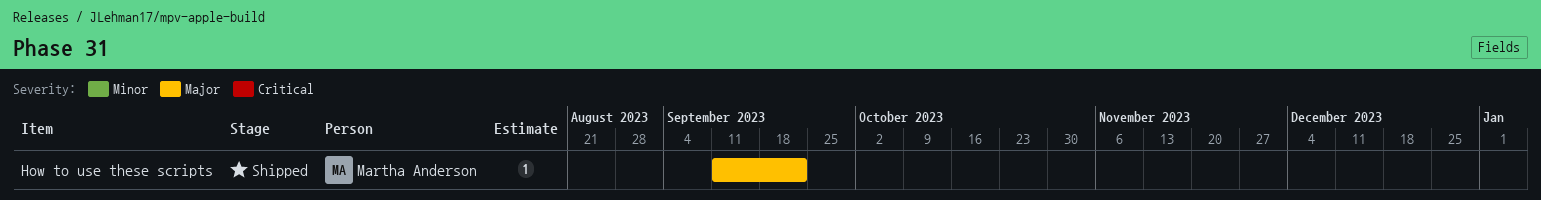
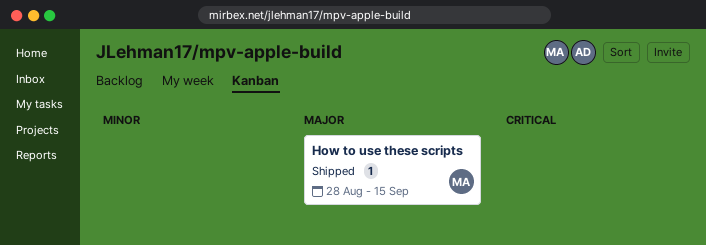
How to use these scripts, start: Sep 11 -> Aug 28
How to use these scripts, due: Sep 22 -> Sep 15

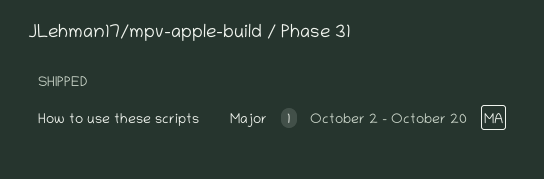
How to use these scripts, start: Aug 28 -> Oct 2
How to use these scripts, due: Sep 15 -> Oct 20

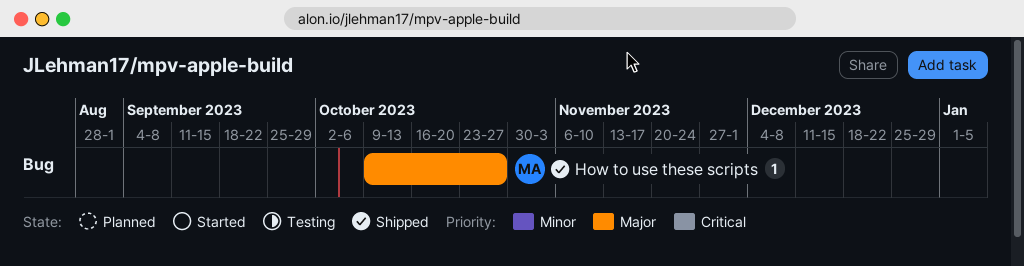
How to use these scripts, start: Oct 2 -> Oct 9
How to use these scripts, due: Oct 20 -> Oct 27

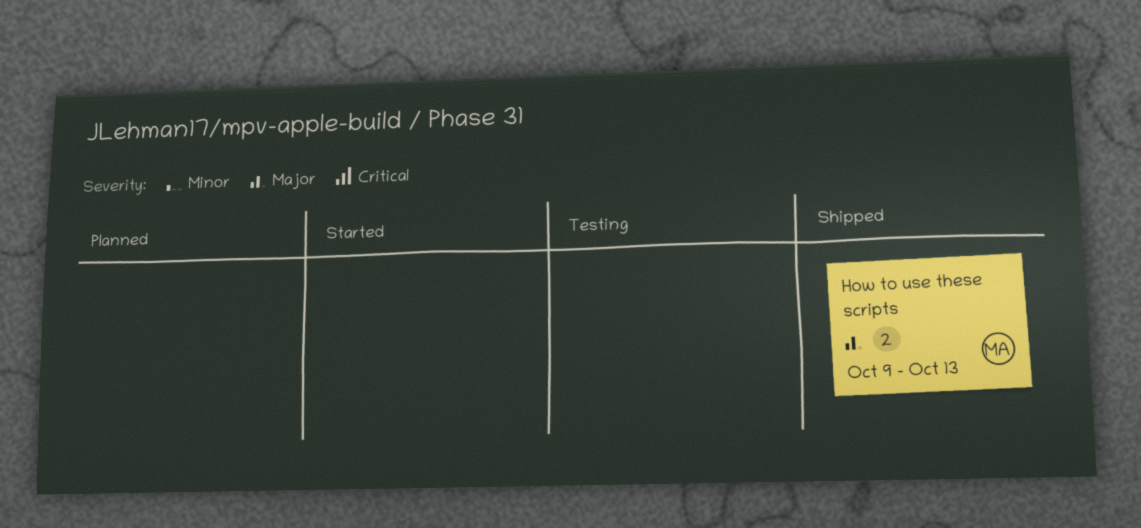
How to use these scripts, estimate: 1 -> 2
How to use these scripts, due: Oct 27 -> Oct 13

